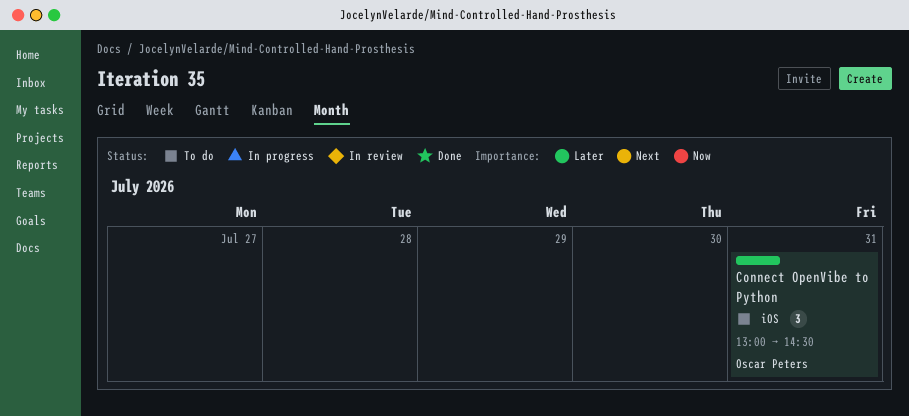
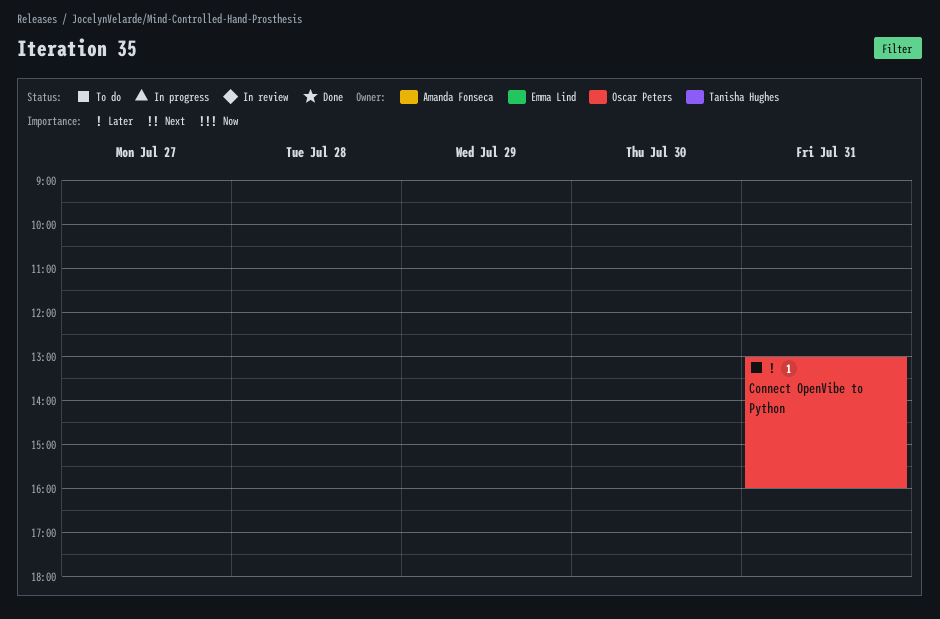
Connect OpenVibe to Python, estimate: 3 -> 1
Connect OpenVibe to Python, ends: 14:30 -> 16:00

